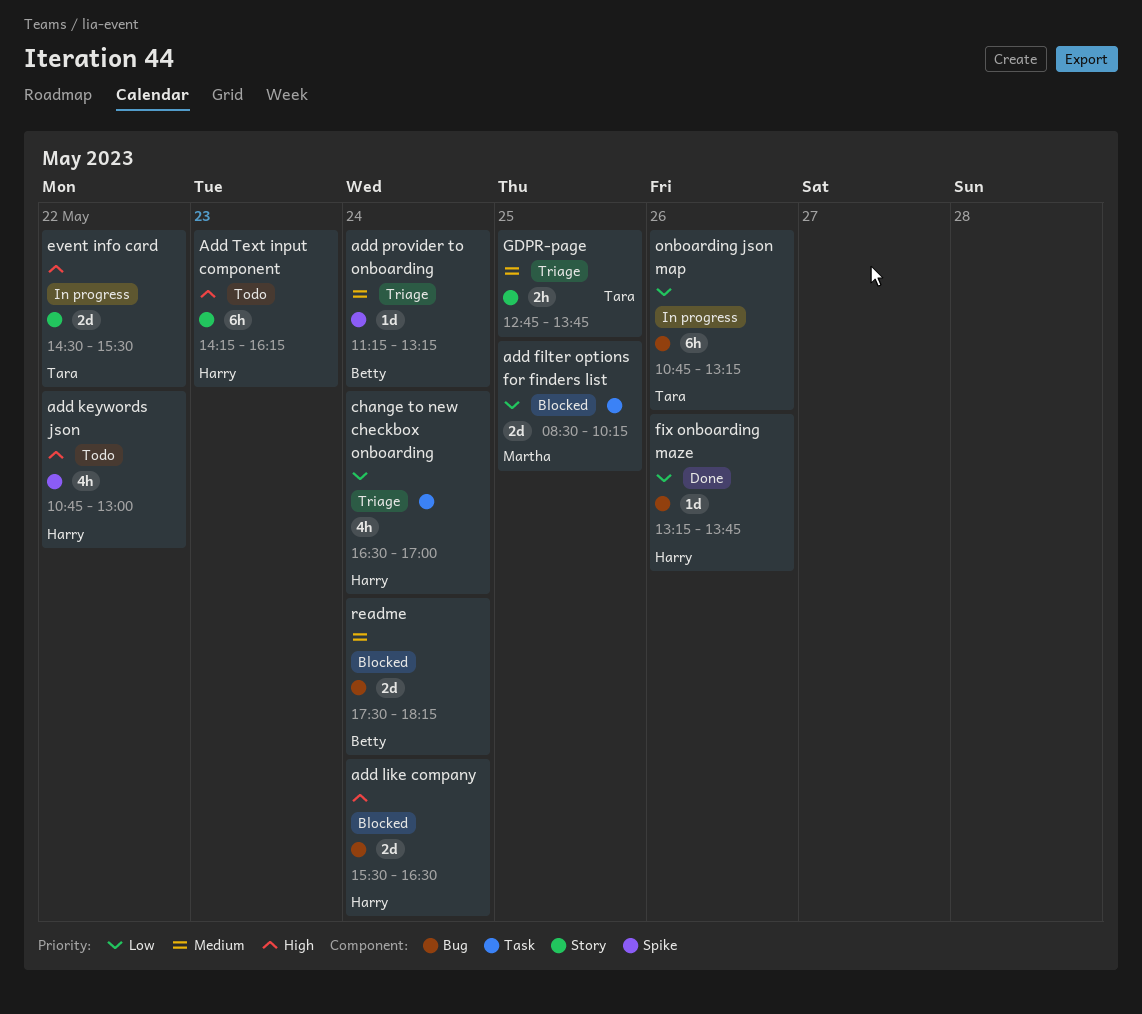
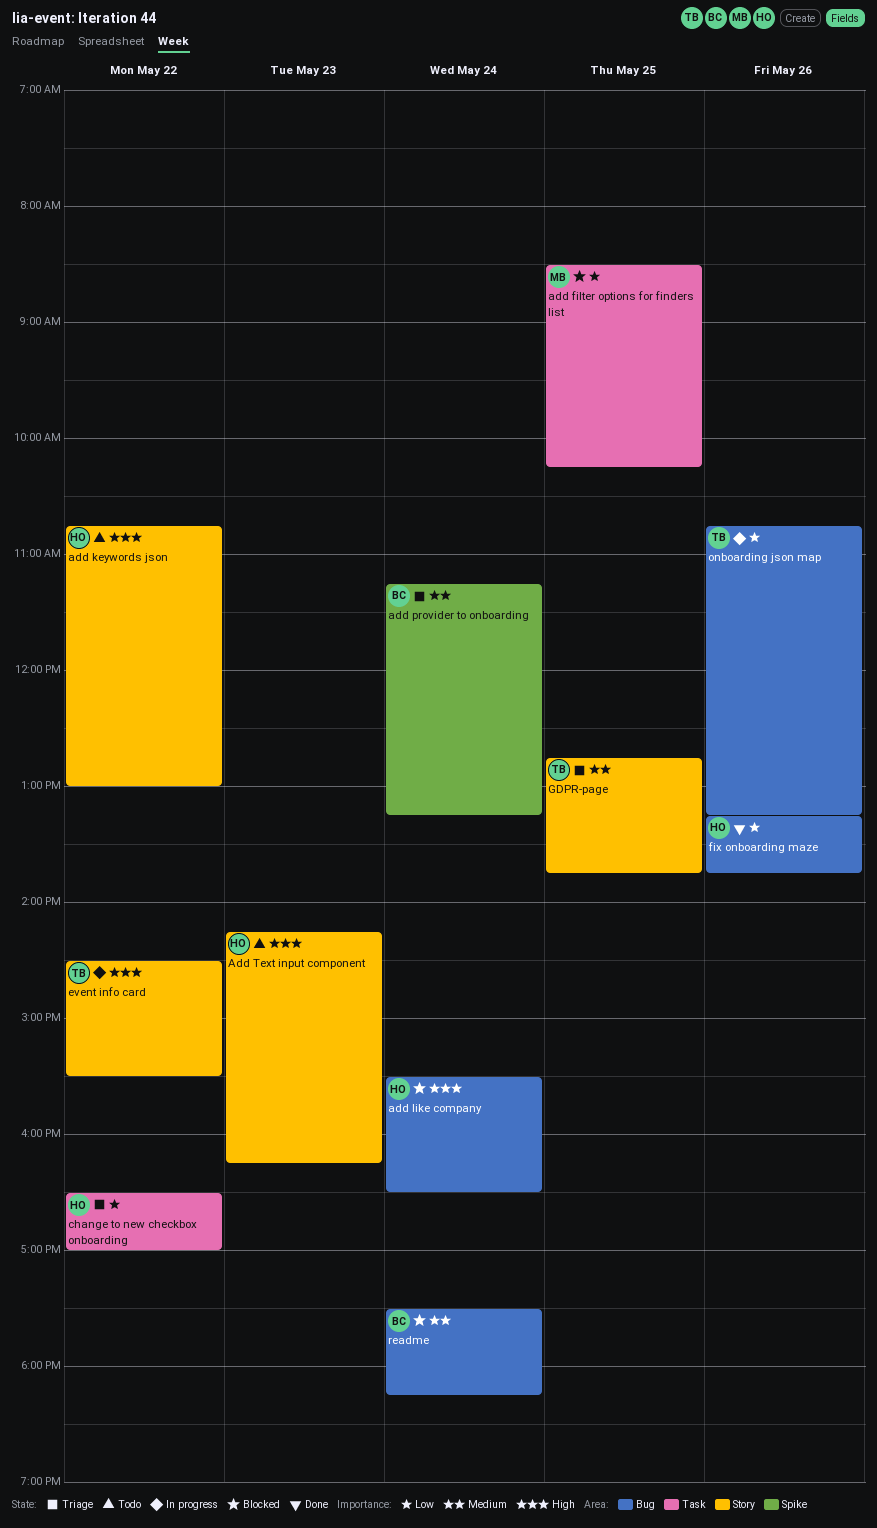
add keywords json, label: Spike -> Story
change to new checkbox onboarding, day: May 24 -> May 22

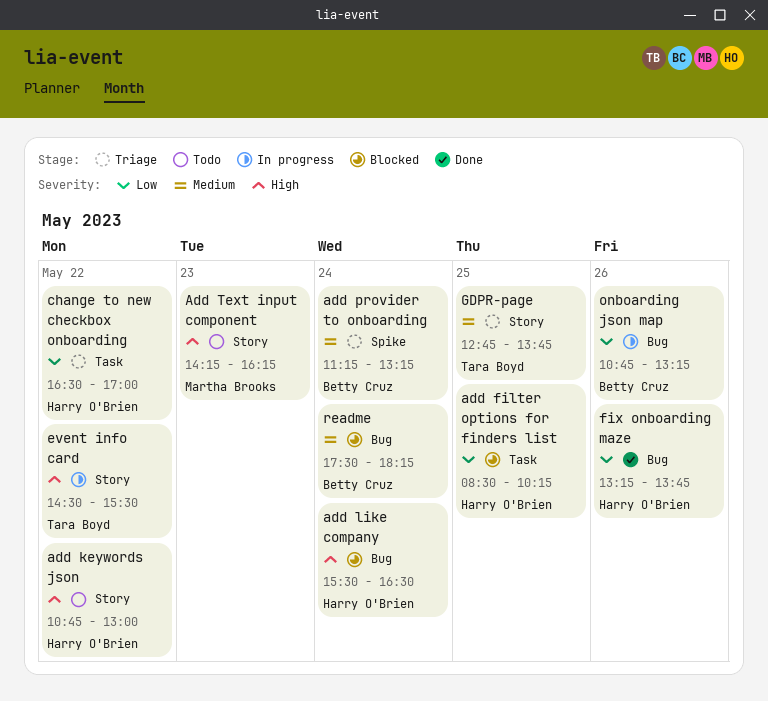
add filter options for finders list, owner: Martha Brooks -> Harry O'Brien
Add Text input component, owner: Harry O'Brien -> Martha Brooks
onboarding json map, owner: Tara Boyd -> Betty Cruz

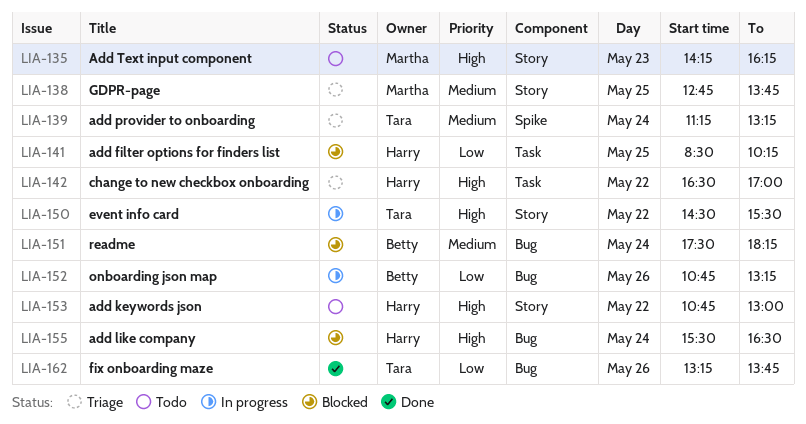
add provider to onboarding, owner: Betty Cruz -> Tara Boyd
change to new checkbox onboarding, priority: Low -> High
fix onboarding maze, owner: Harry O'Brien -> Tara Boyd
GDPR-page, owner: Tara Boyd -> Martha Brooks

